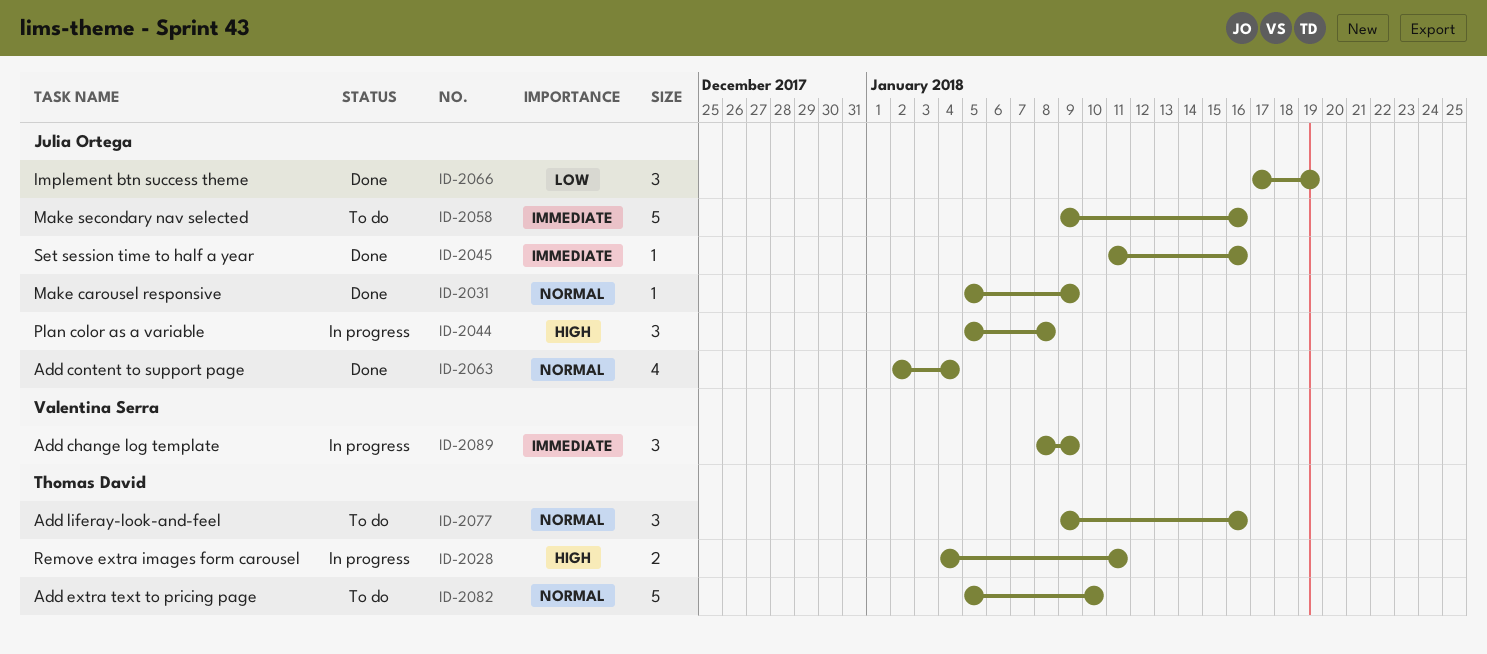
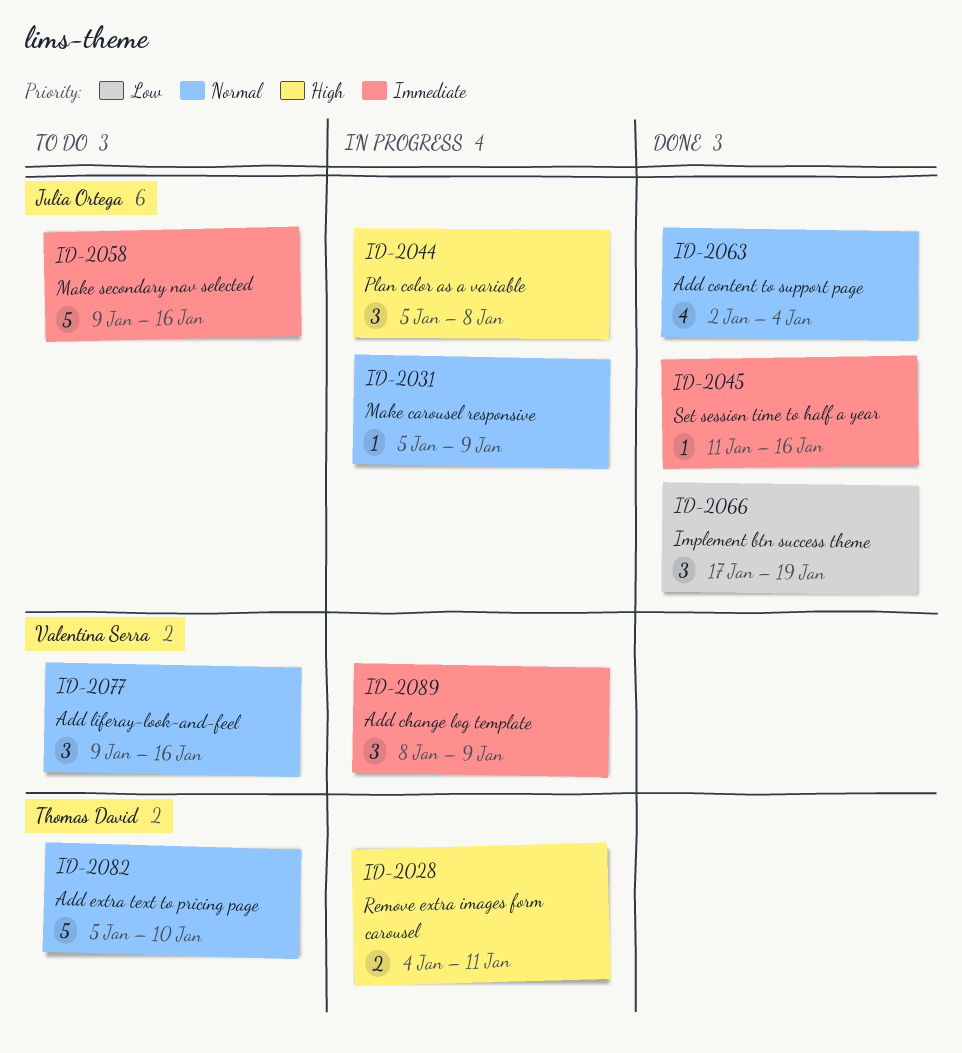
ID-2031, status: Done -> In progress
ID-2077, owner: Thomas David -> Valentina Serra

